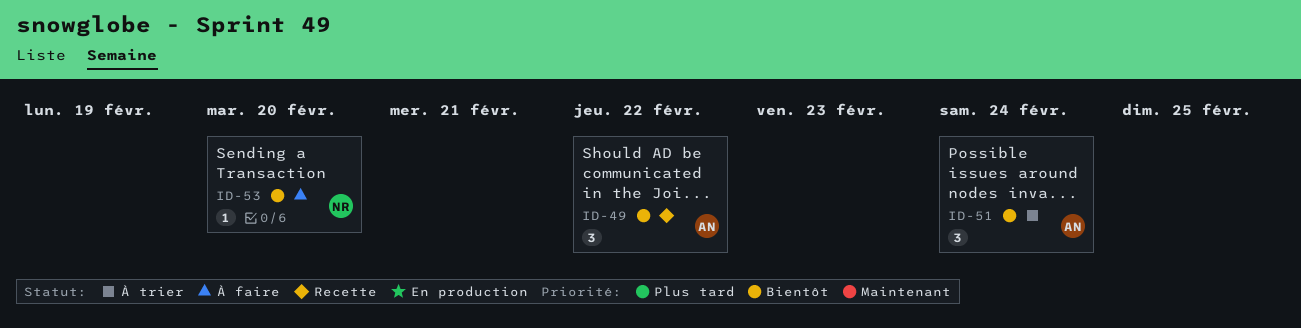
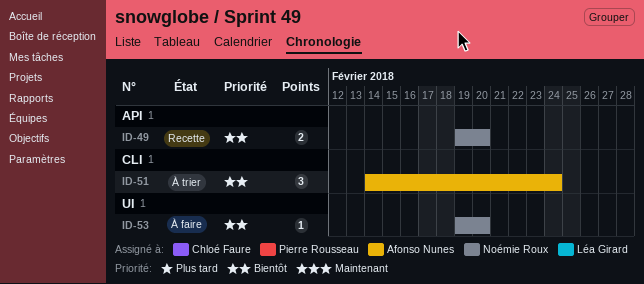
ID-49, owner: Afonso Nunes -> Noémie Roux
ID-49, estimate: 3 -> 2
ID-49, due: Feb 22 -> Feb 20

